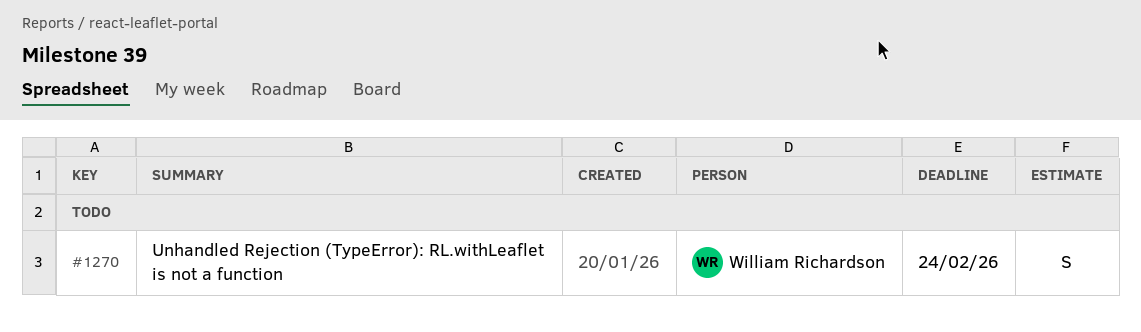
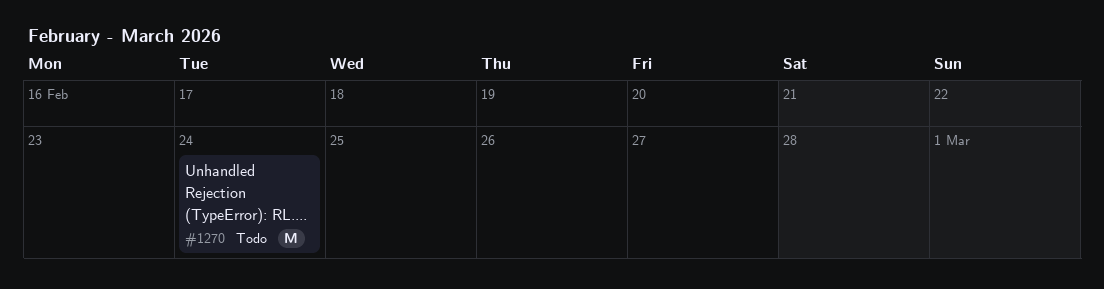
#1270, estimate: S -> M

